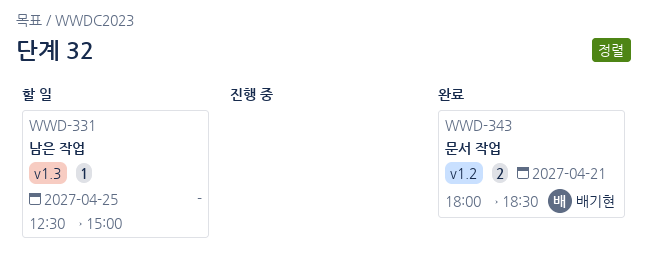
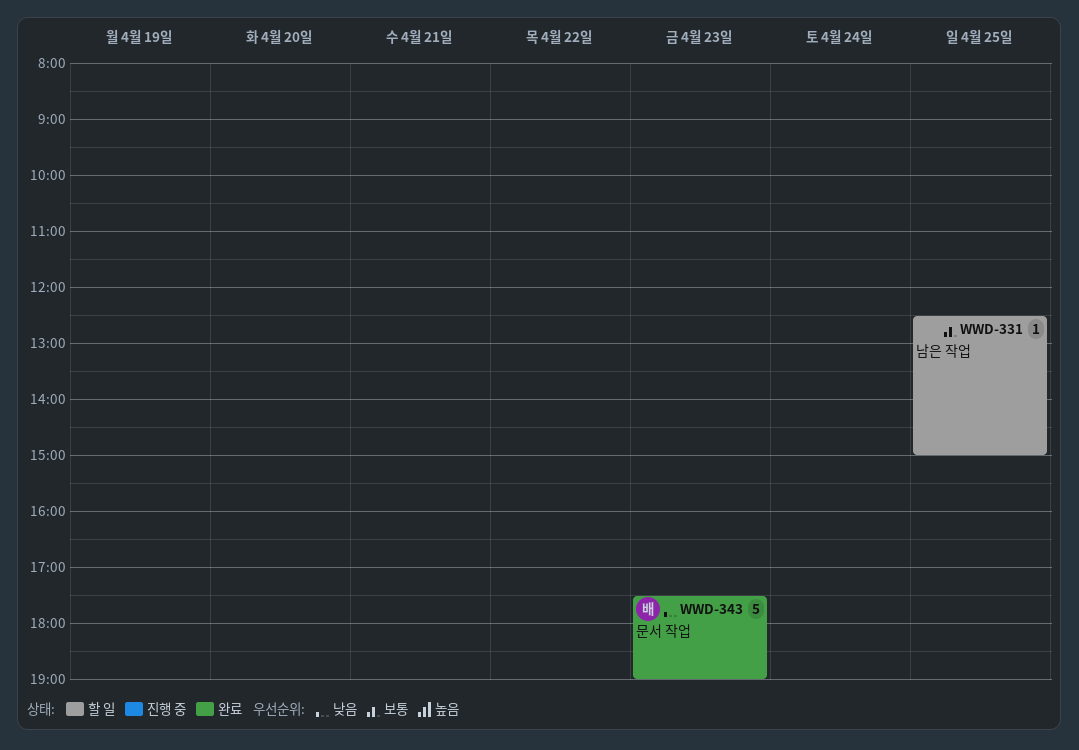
WWD-343, estimate: 2 -> 5
WWD-343, day: Apr 21 -> Apr 23
WWD-343, begins: 18:00 -> 17:30
WWD-343, ends: 18:30 -> 19:00

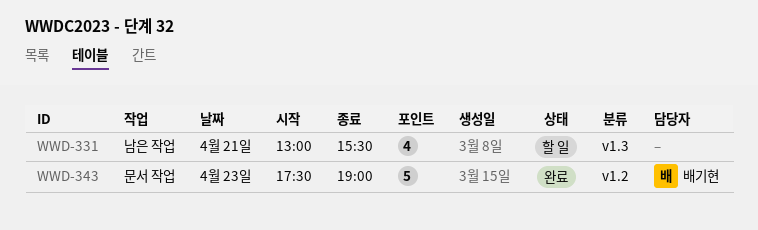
WWD-331, estimate: 1 -> 4
WWD-331, day: Apr 25 -> Apr 21
WWD-331, begins: 12:30 -> 13:00
WWD-331, ends: 15:00 -> 15:30

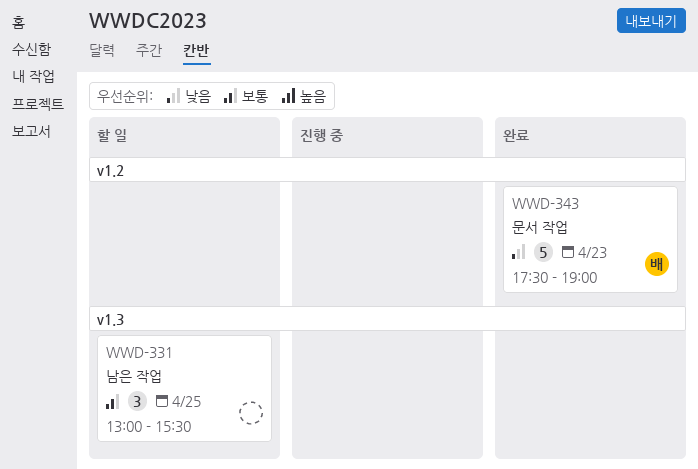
WWD-331, estimate: 4 -> 3
WWD-331, day: Apr 21 -> Apr 25

